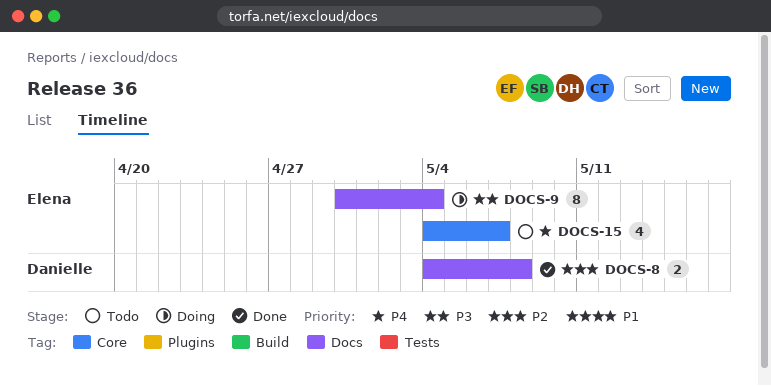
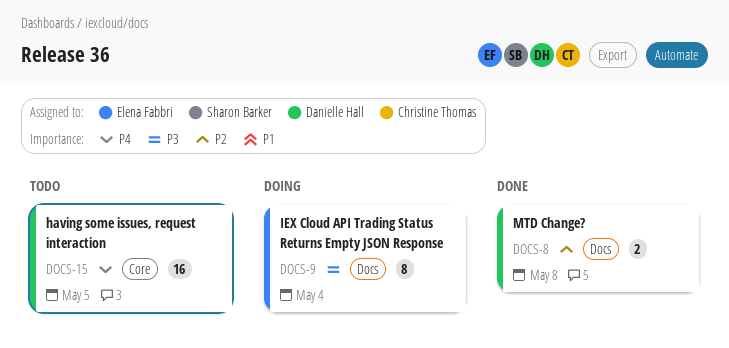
DOCS-15, owner: Elena Fabbri -> Danielle Hall
DOCS-15, estimate: 4 -> 16
DOCS-15, due: May 7 -> May 5

